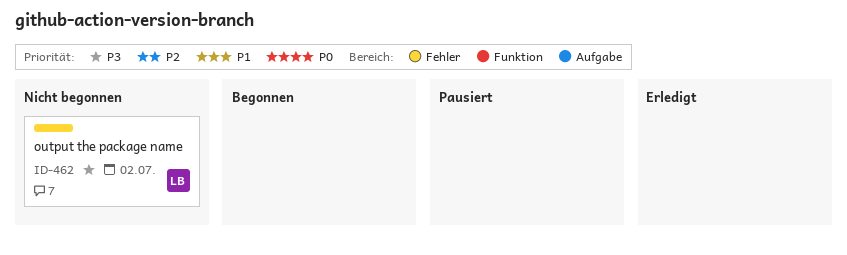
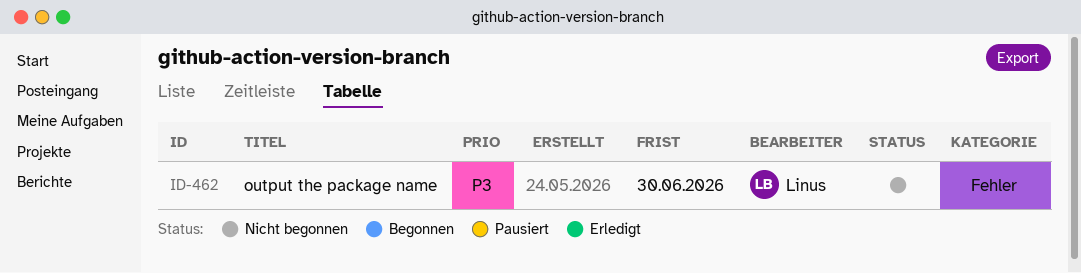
ID-462, due: Jul 2 -> Jun 30

